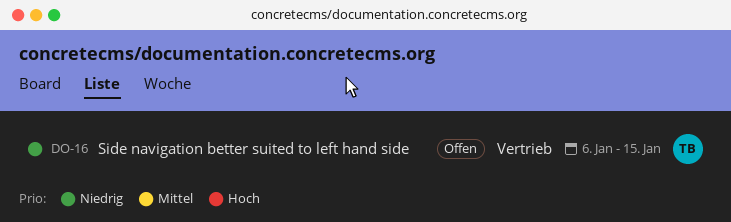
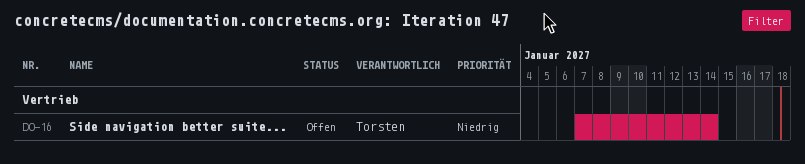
DO-16, start: Jan 6 -> Jan 7
DO-16, due: Jan 15 -> Jan 14

